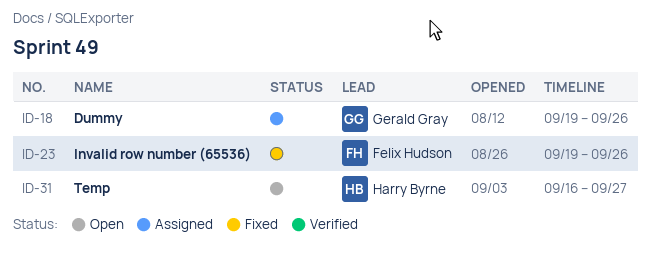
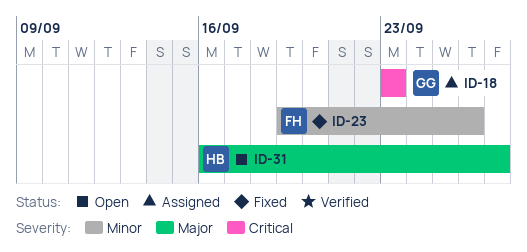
ID-18, start: Sep 19 -> Sep 23
ID-18, due: Sep 26 -> Sep 23

